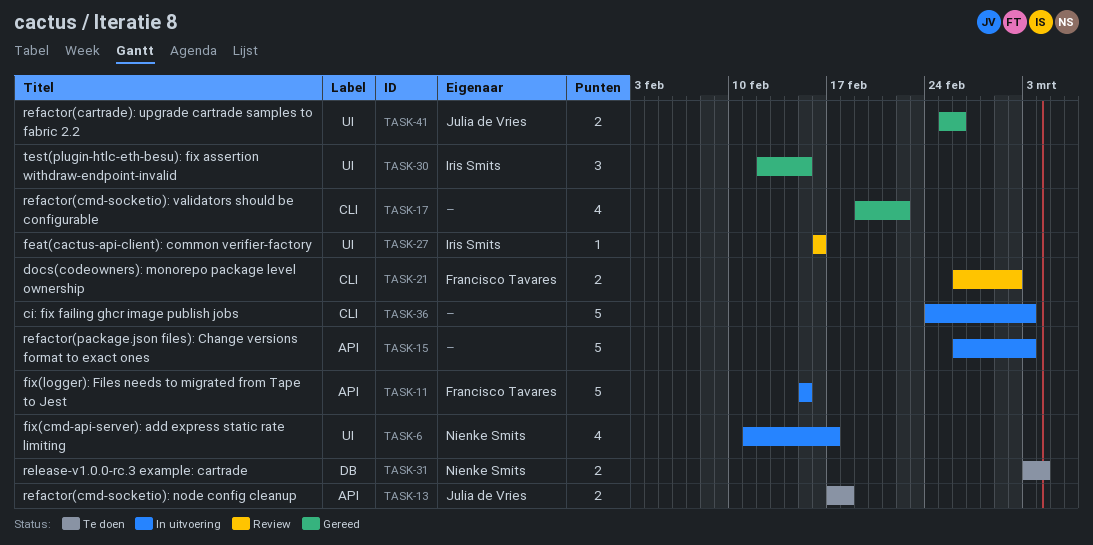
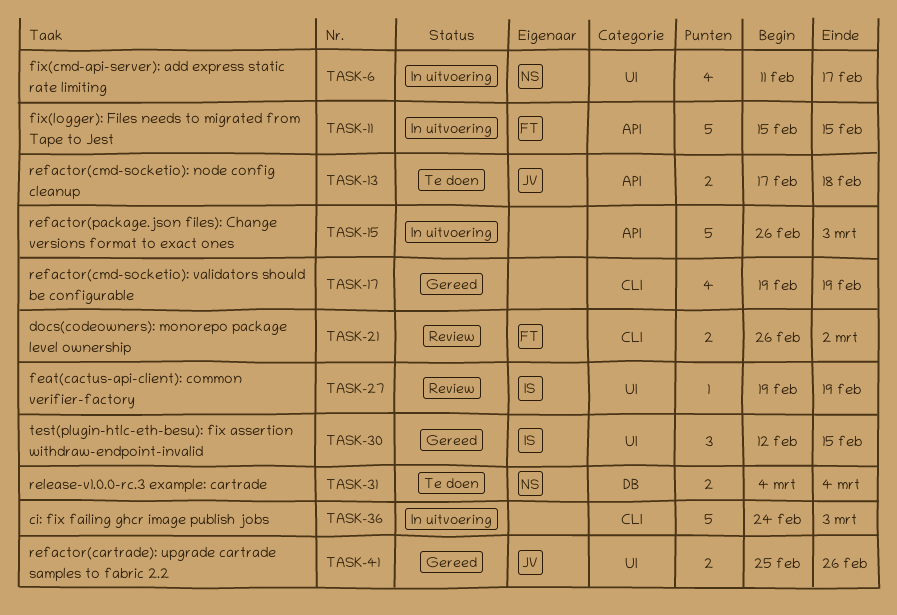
TASK-17, due: Feb 22 -> Feb 19
TASK-27, start: Feb 16 -> Feb 19
TASK-27, due: Feb 16 -> Feb 19
TASK-31, start: Mar 3 -> Mar 4

